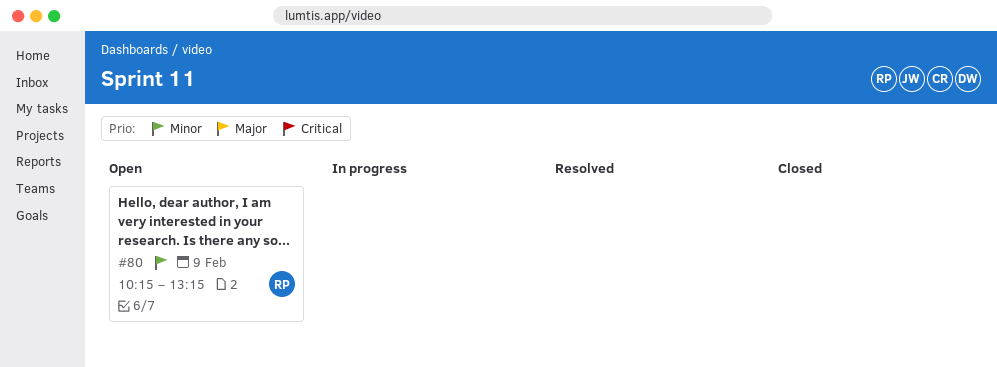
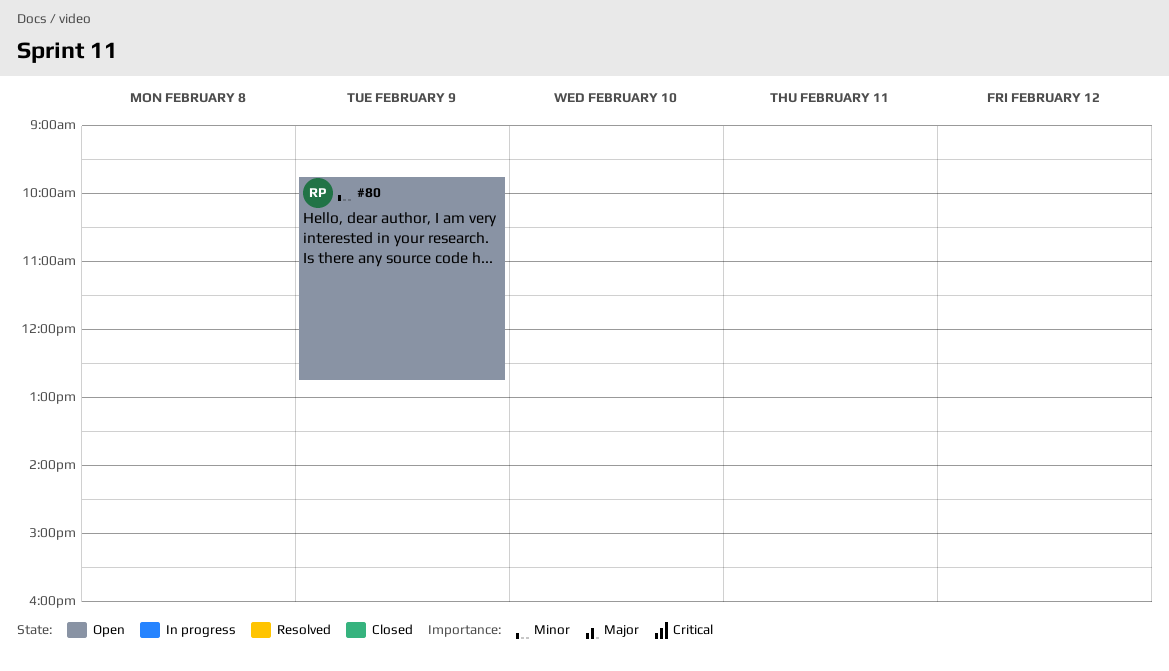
#80, begins: 10:15 -> 09:45
#80, ends: 13:15 -> 12:45

